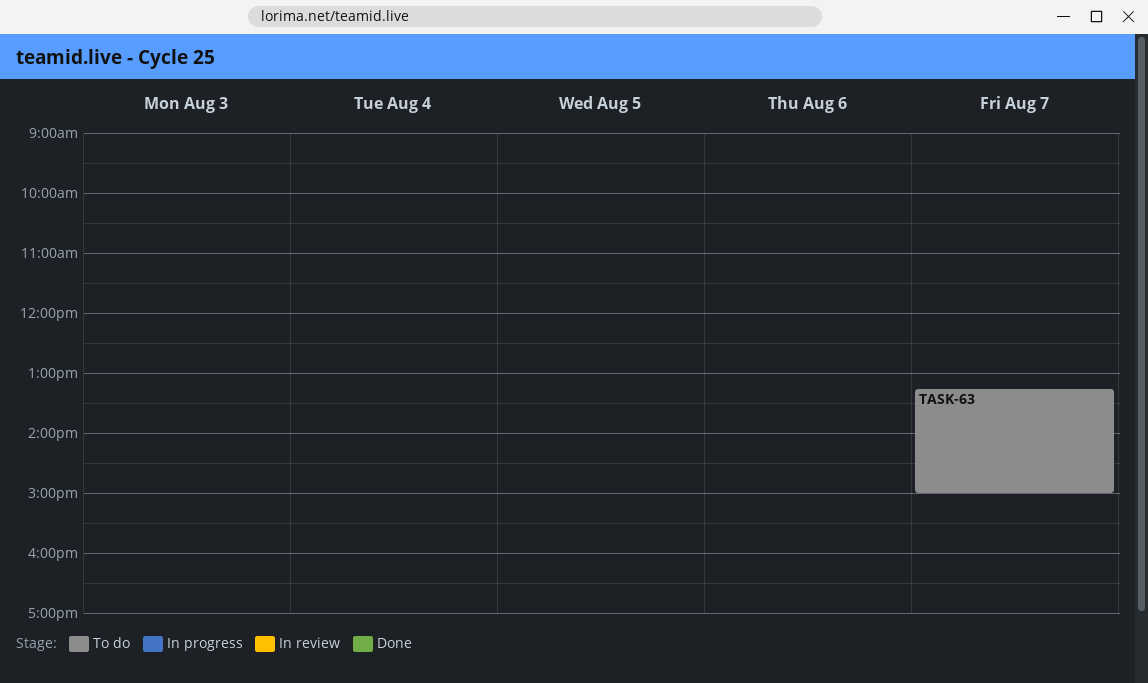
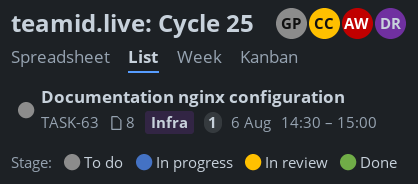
TASK-63, day: Aug 7 -> Aug 6
TASK-63, begins: 13:15 -> 14:30

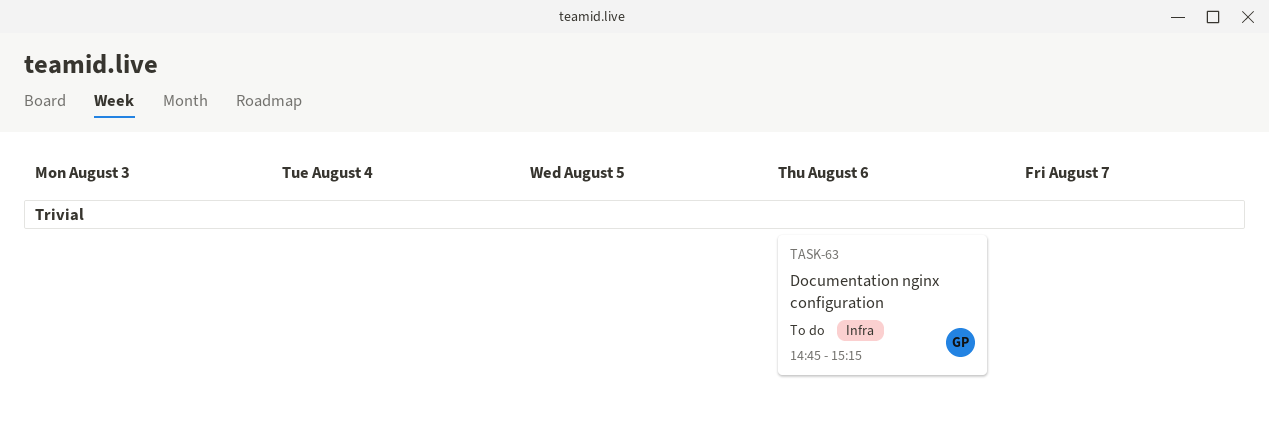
TASK-63, begins: 14:30 -> 14:45
TASK-63, ends: 15:00 -> 15:15

